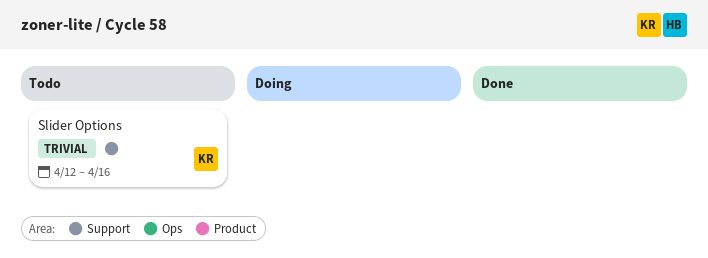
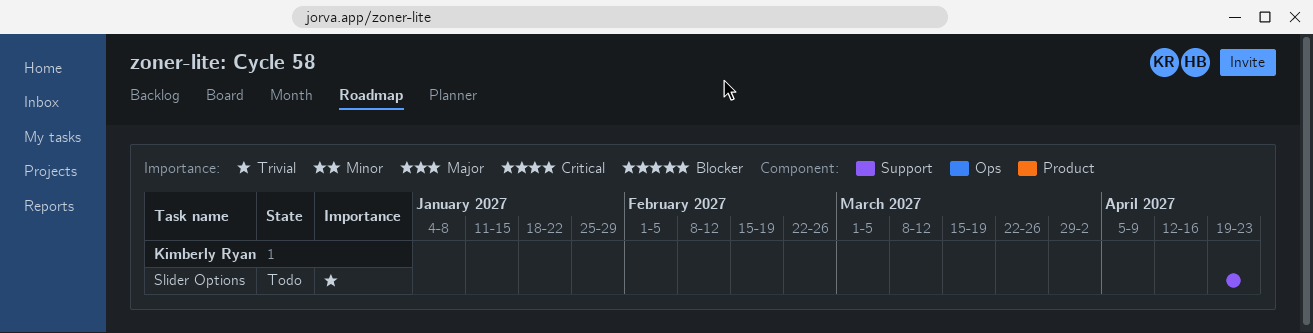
Slider Options, start: Apr 12 -> Apr 19
Slider Options, due: Apr 16 -> Apr 23

